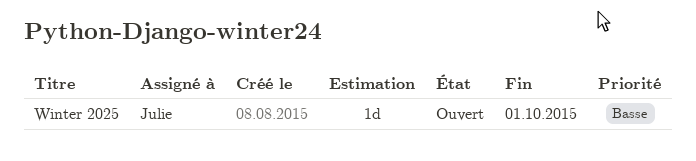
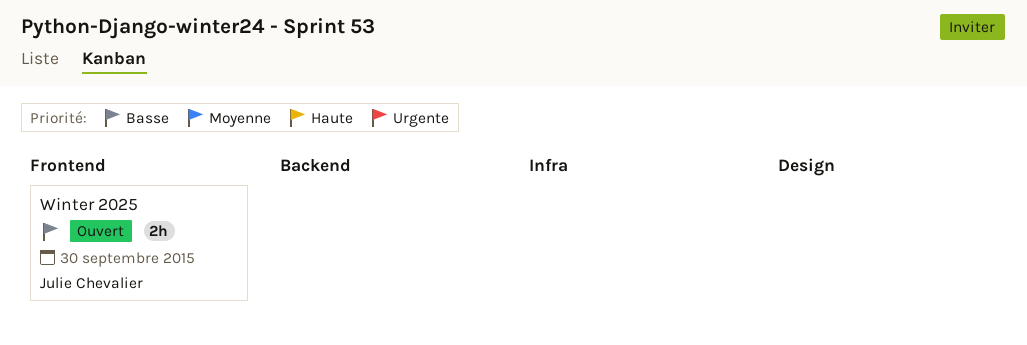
Winter 2025, estimate: 1d -> 2h
Winter 2025, due: Oct 1 -> Sep 30

